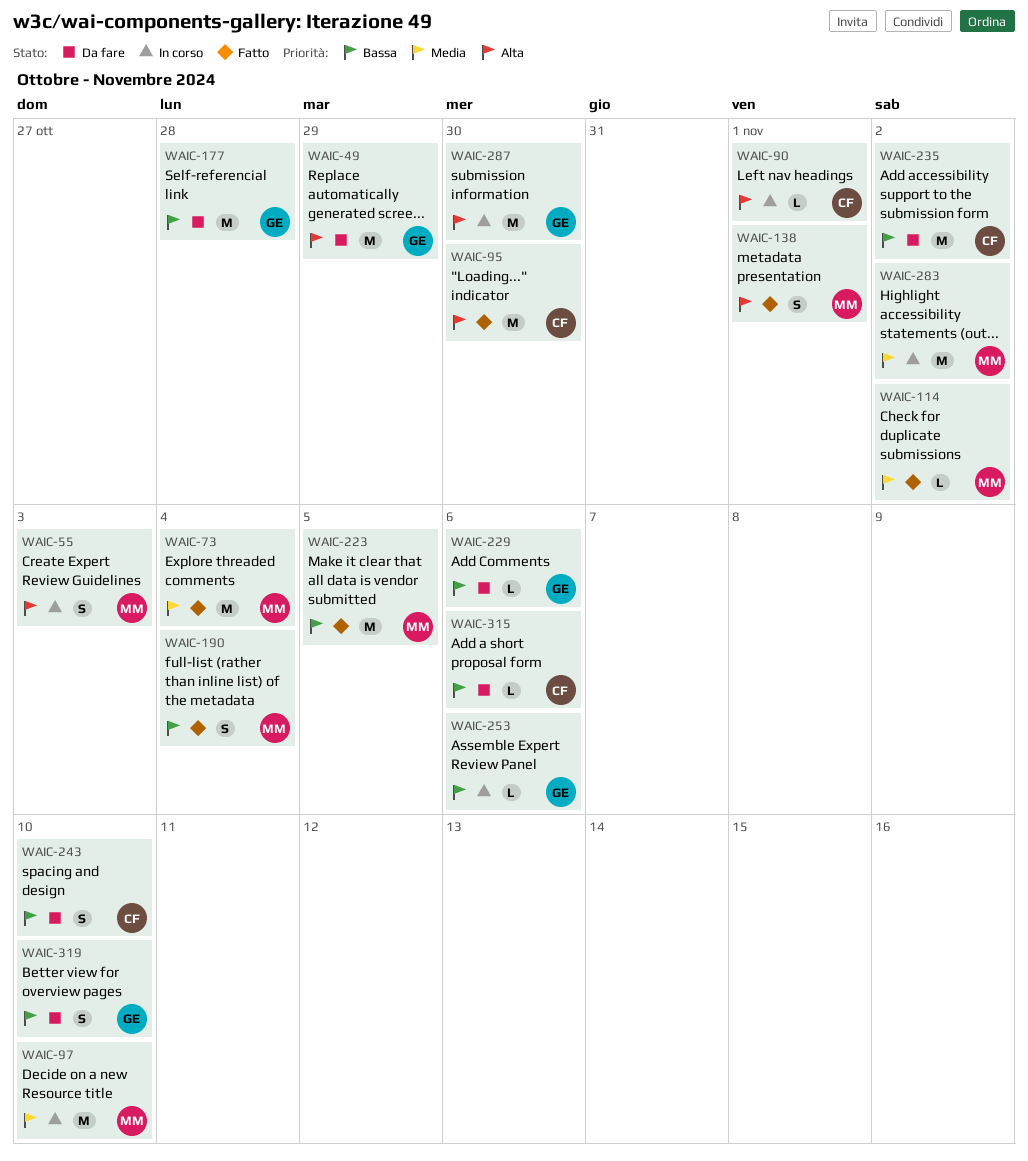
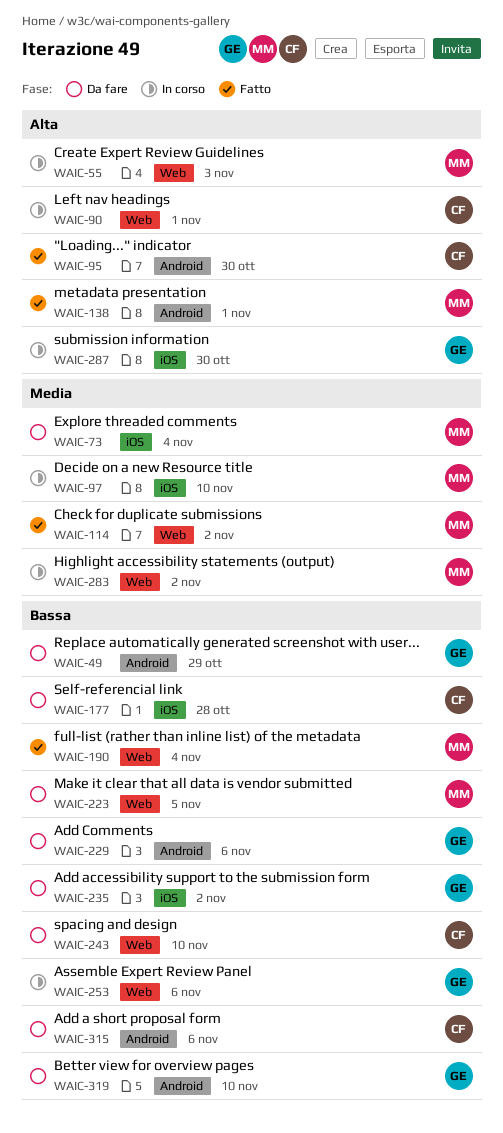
WAIC-49, priority: Alta -> Bassa
WAIC-73, status: Fatto -> Da fare
WAIC-177, owner: GE -> CF
WAIC-223, status: Fatto -> Da fare
WAIC-235, owner: CF -> GE

